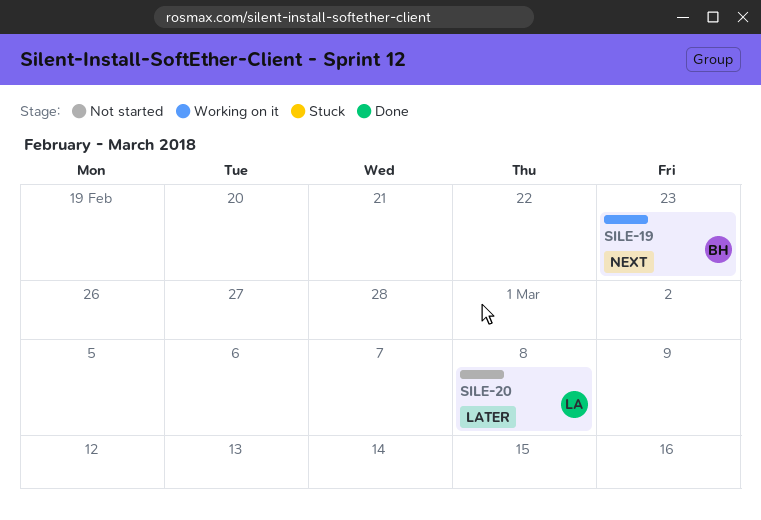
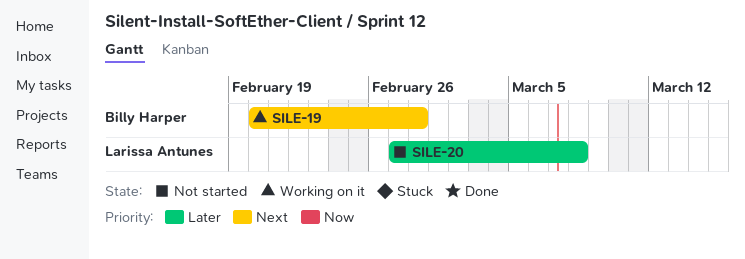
SILE-19, due: Feb 23 -> Feb 28

